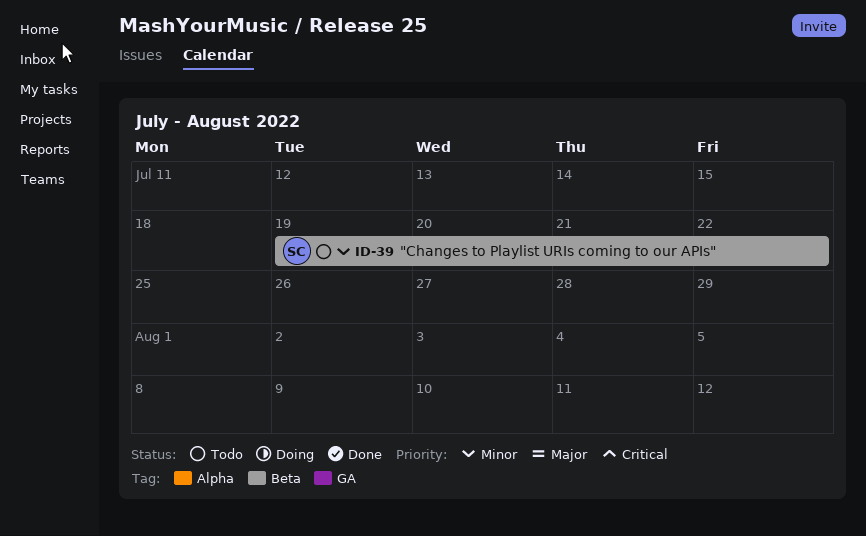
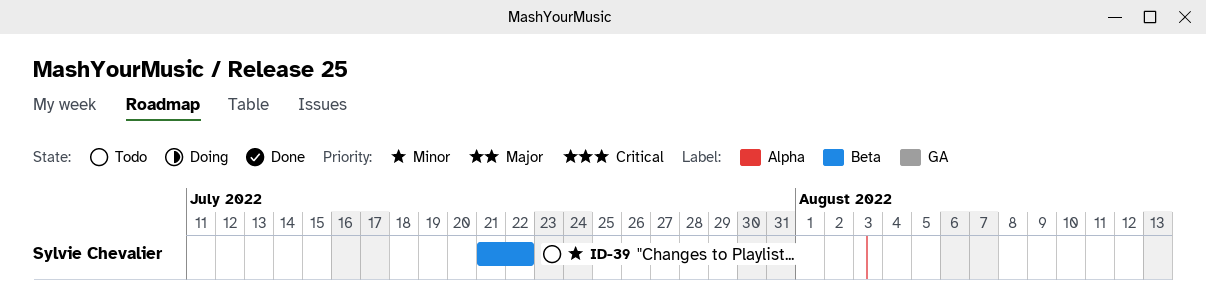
ID-39, start: Jul 19 -> Jul 21

